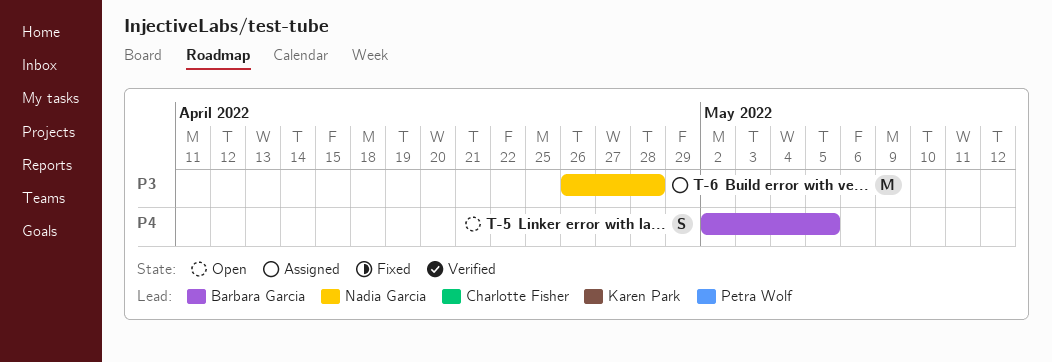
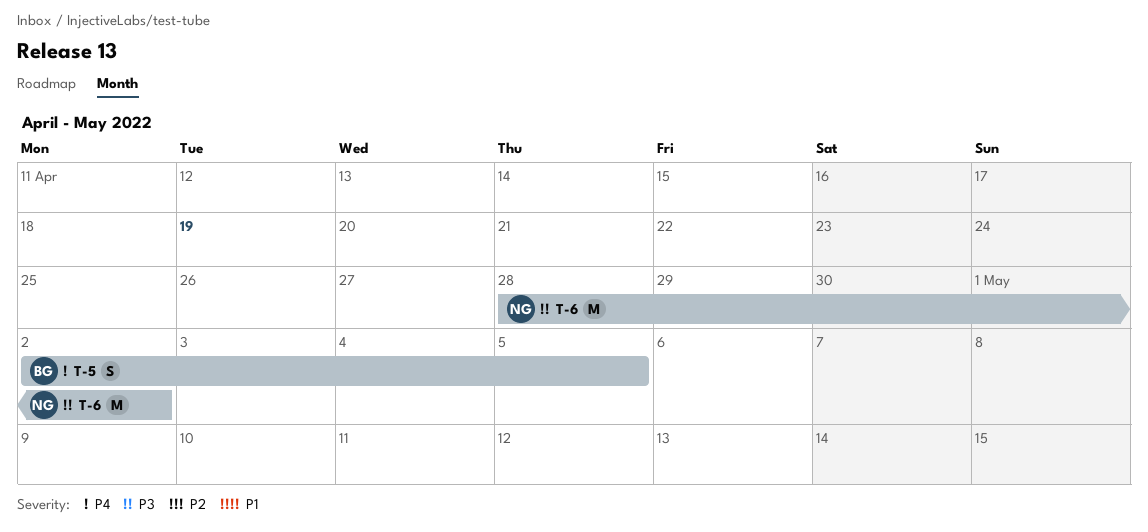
T-6, start: Apr 26 -> Apr 28
T-6, due: Apr 28 -> May 2

